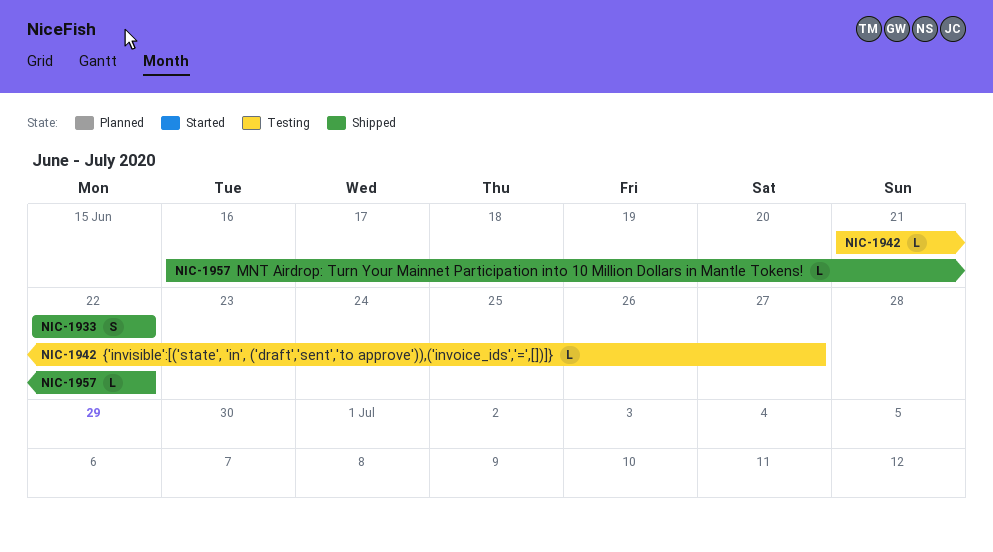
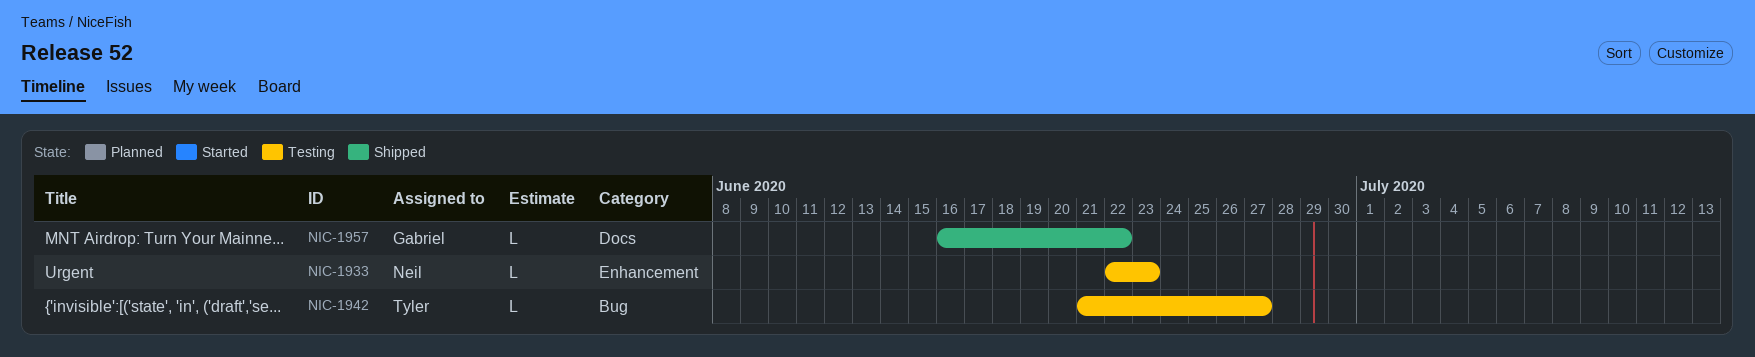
NIC-1933, status: Shipped -> Testing
NIC-1933, estimate: S -> L
NIC-1933, due: Jun 22 -> Jun 23

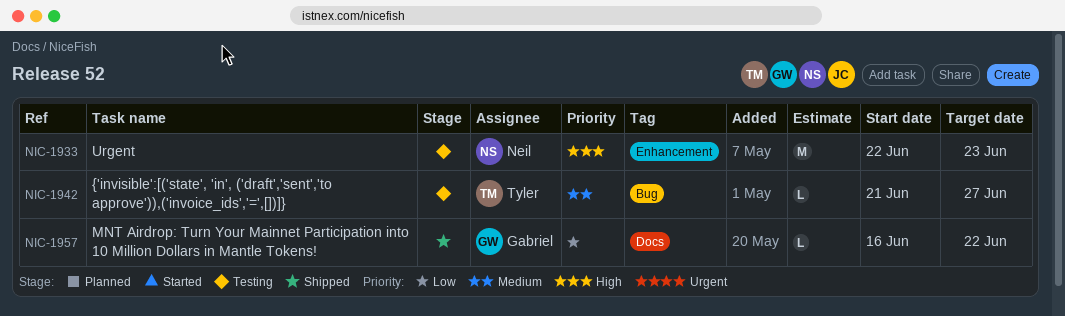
NIC-1933, estimate: L -> M

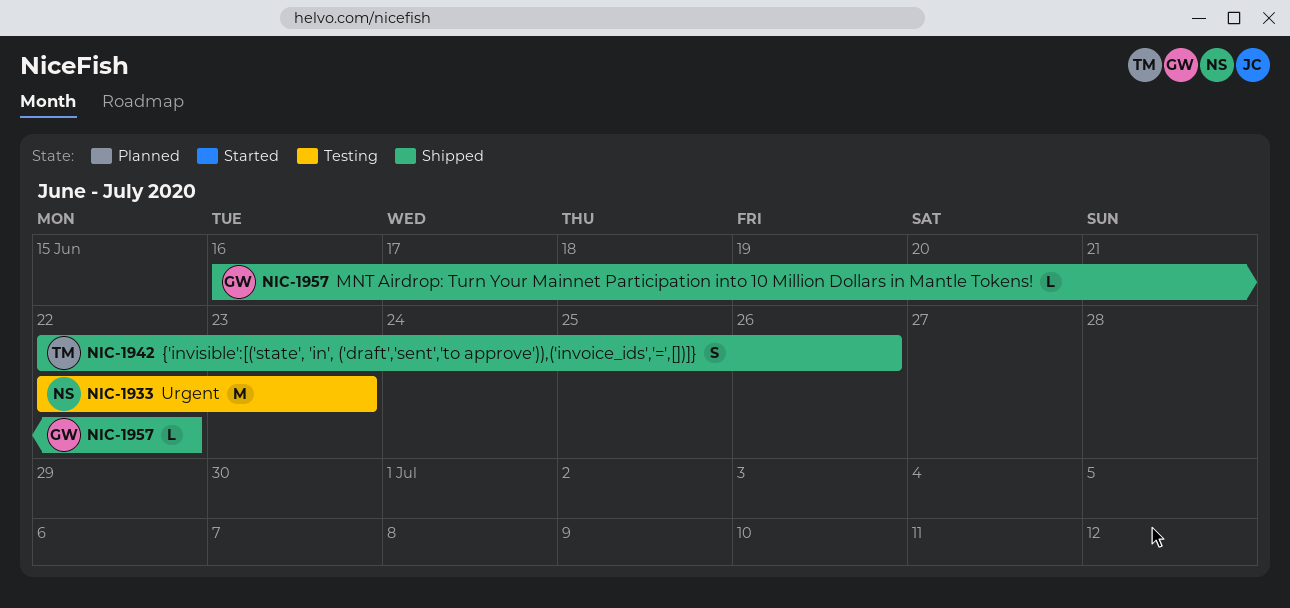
NIC-1942, status: Testing -> Shipped
NIC-1942, estimate: L -> S
NIC-1942, start: Jun 21 -> Jun 22
NIC-1942, due: Jun 27 -> Jun 26

